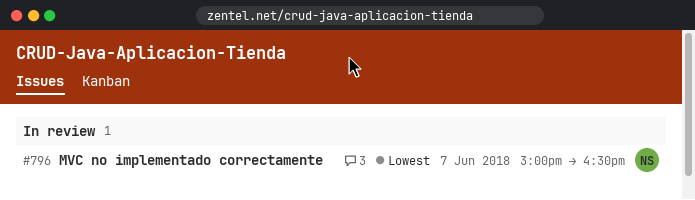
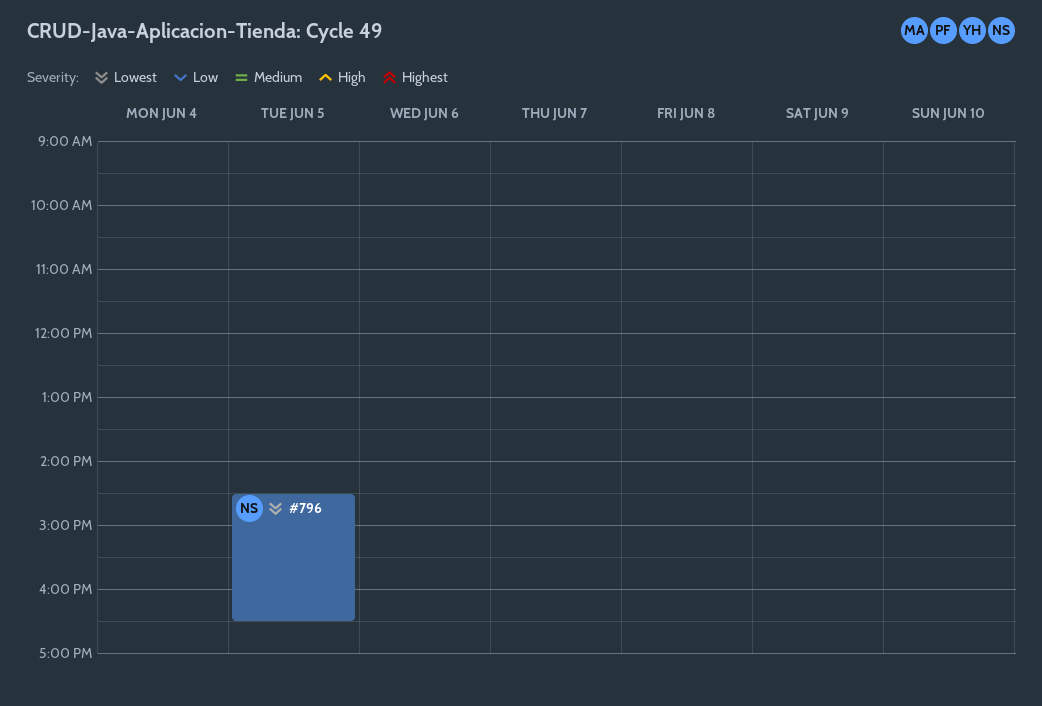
#796, day: Jun 7 -> Jun 5
#796, begins: 15:00 -> 14:30

